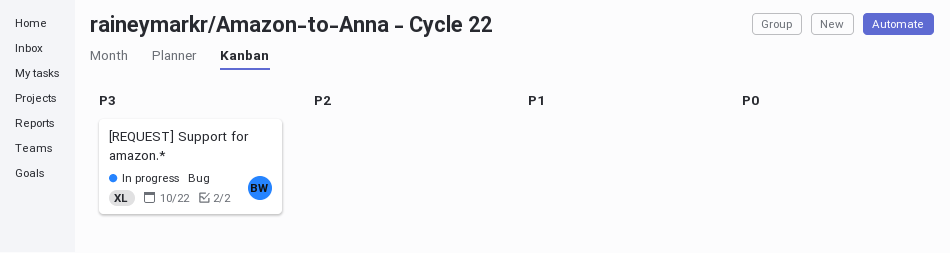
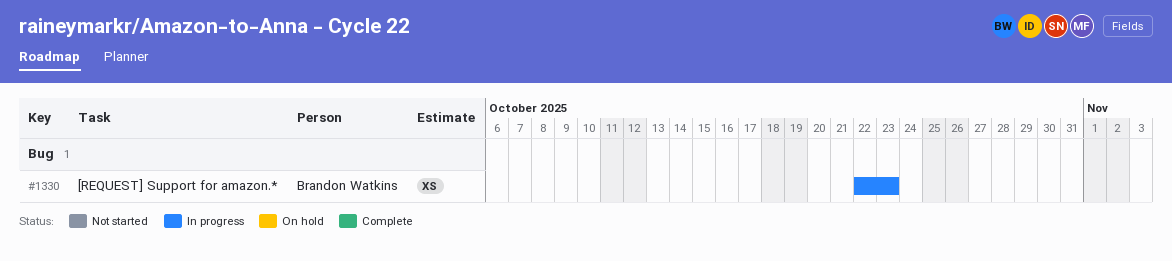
[REQUEST] Support for amazon.*, estimate: XL -> XS
[REQUEST] Support for amazon.*, due: Oct 22 -> Oct 23

